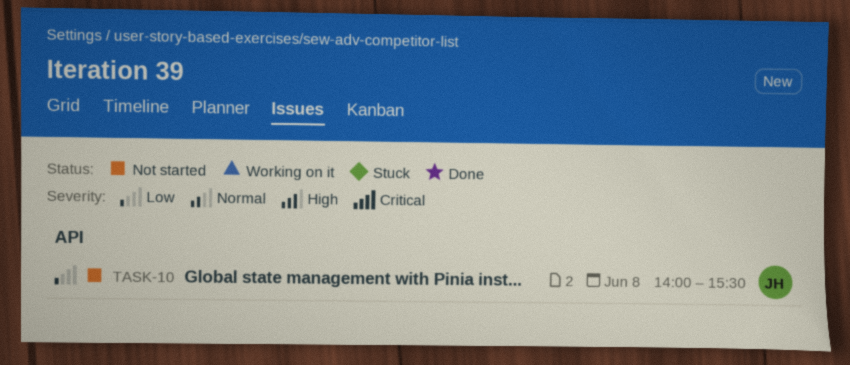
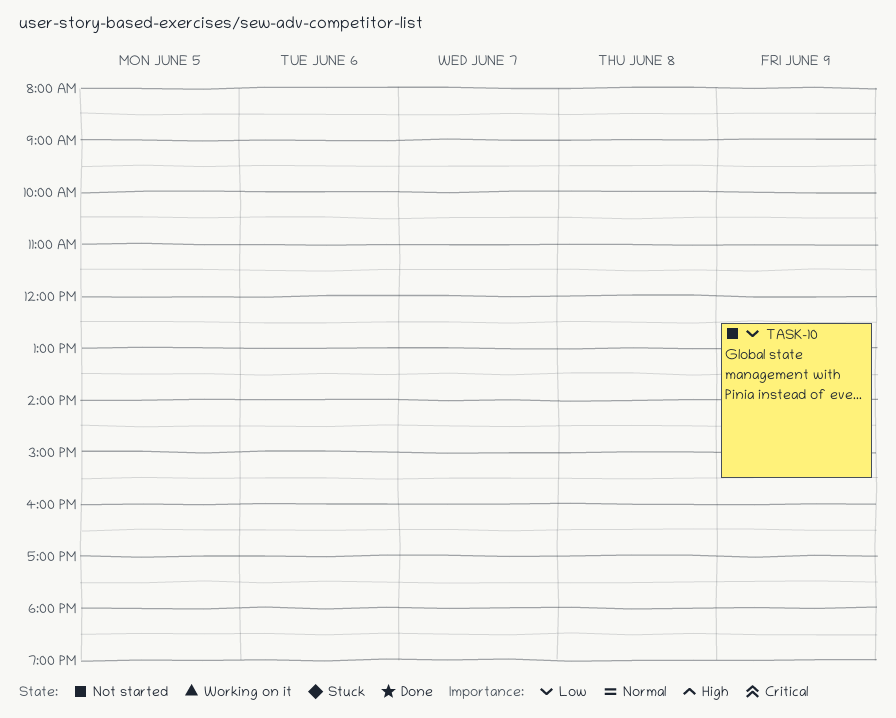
TASK-10, day: Jun 8 -> Jun 9
TASK-10, begins: 14:00 -> 12:30

